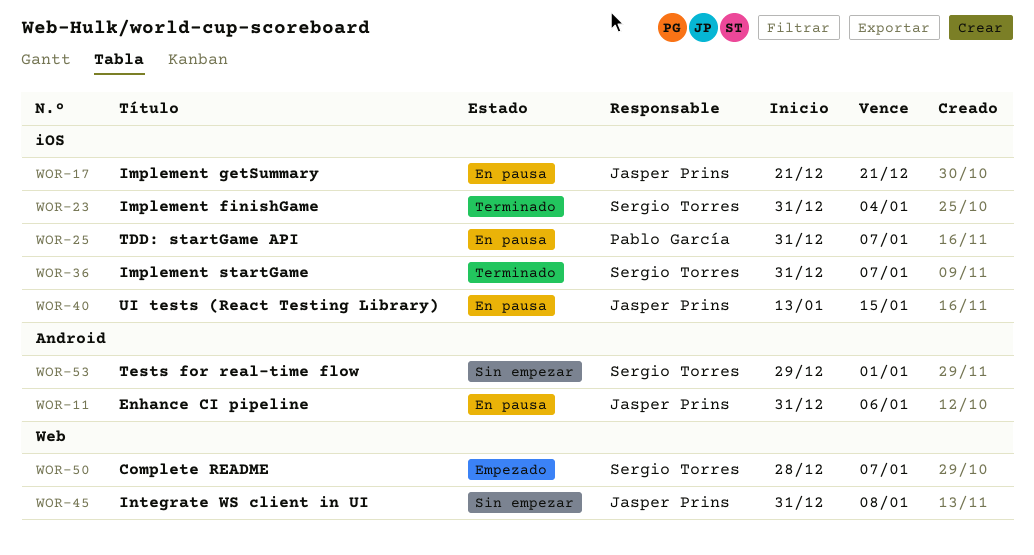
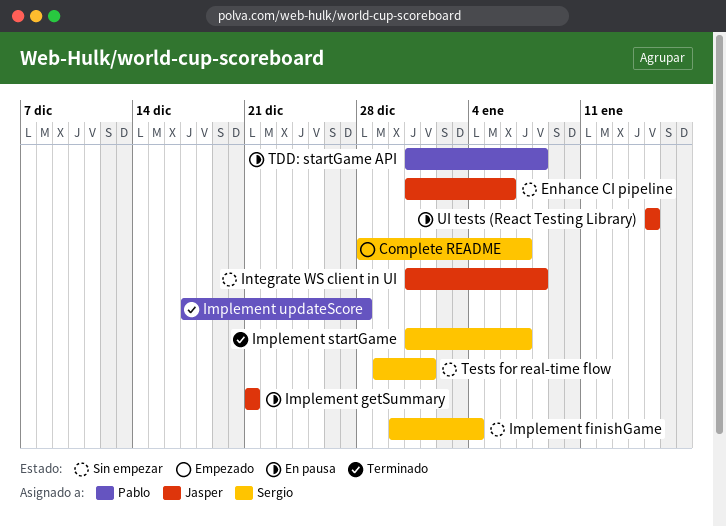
Enhance CI pipeline, status: En pausa -> Sin empezar
Implement finishGame, status: Terminado -> Sin empezar
Implement finishGame, start: Dec 31 -> Dec 30
Implement updateScore: none -> present
TDD: startGame API, due: Jan 7 -> Jan 8
UI tests (React Testing Library), start: Jan 13 -> Jan 15

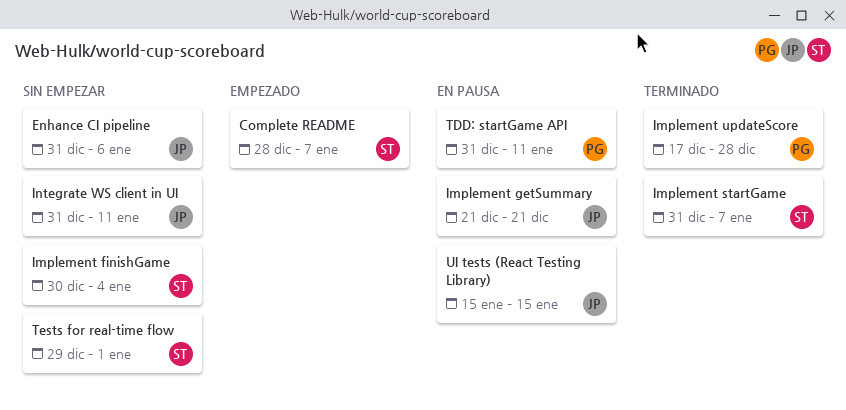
Integrate WS client in UI, due: Jan 8 -> Jan 11
TDD: startGame API, due: Jan 8 -> Jan 11

